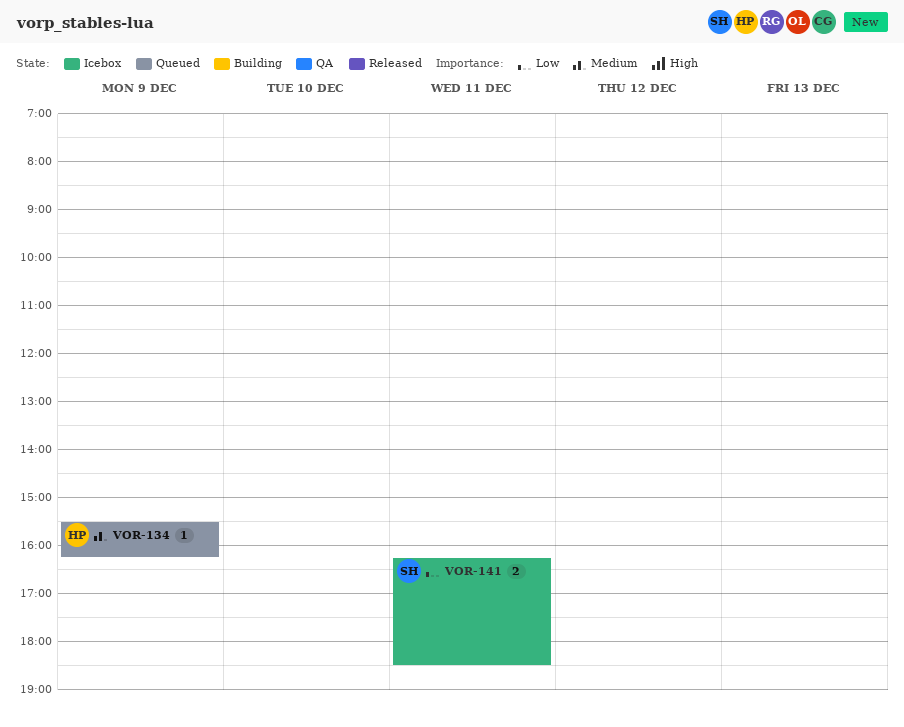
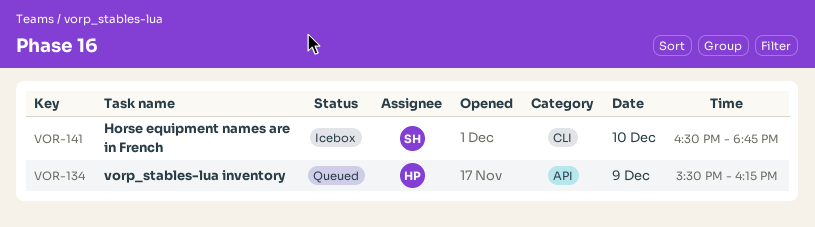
VOR-141, day: Dec 11 -> Dec 10
VOR-141, begins: 16:15 -> 16:30
VOR-141, ends: 18:30 -> 18:45

